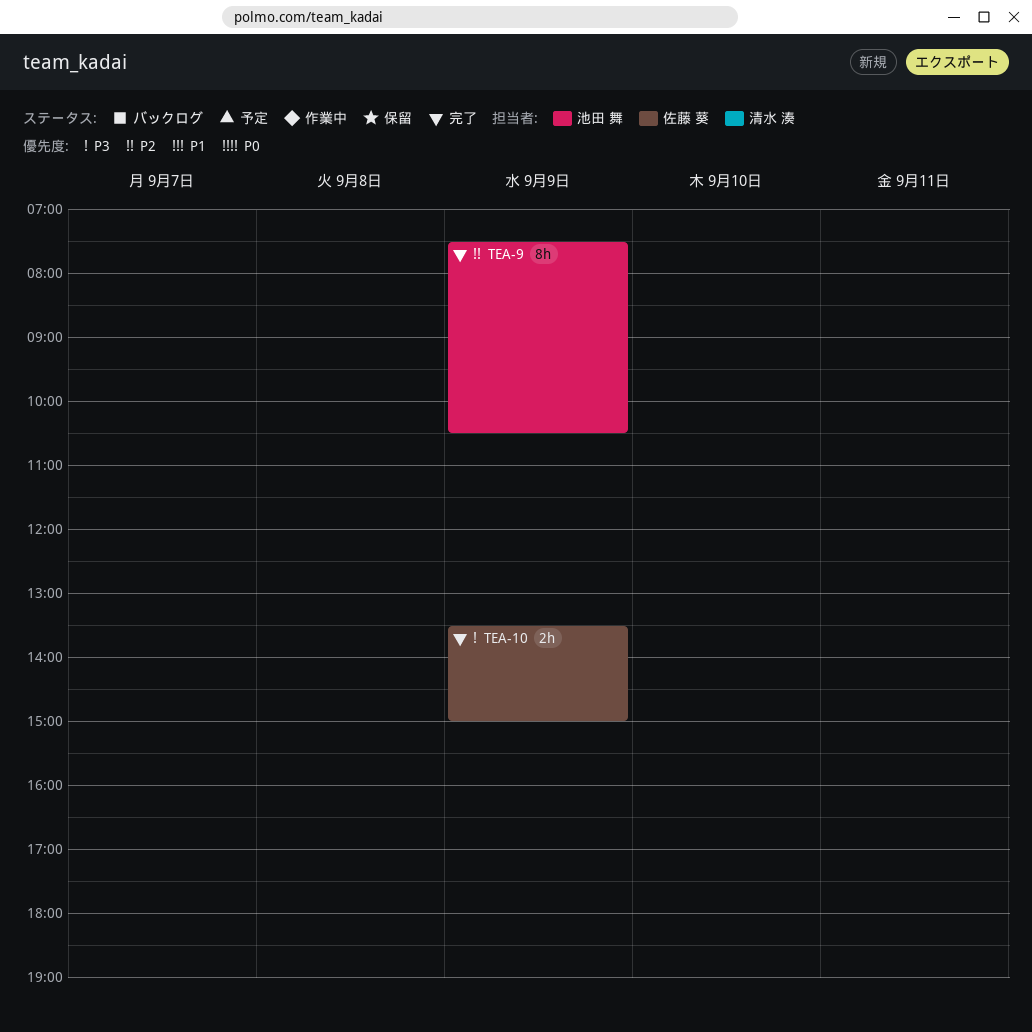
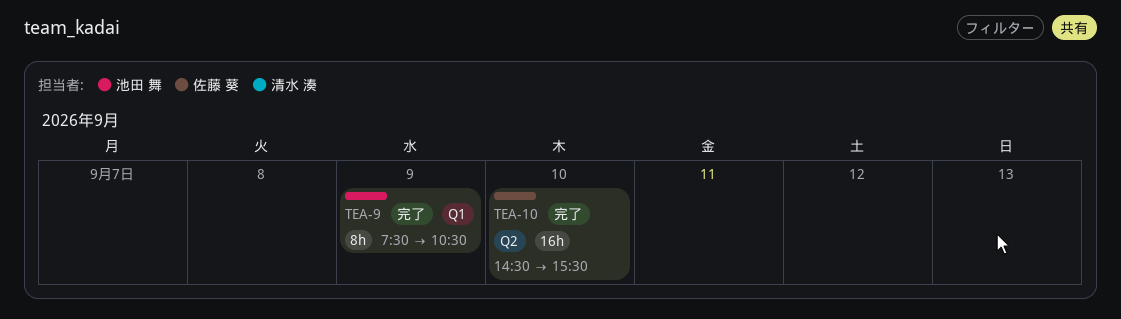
TEA-10, estimate: 2h -> 16h
TEA-10, day: Sep 9 -> Sep 10
TEA-10, begins: 13:30 -> 14:30
TEA-10, ends: 15:00 -> 15:30

